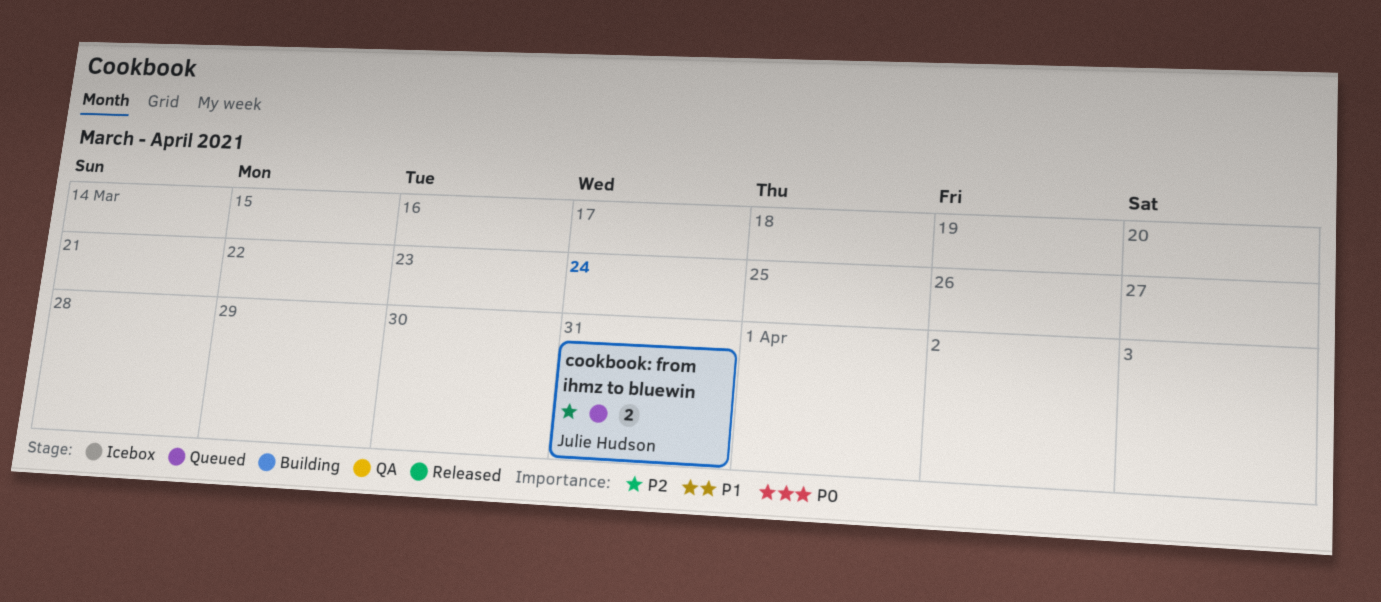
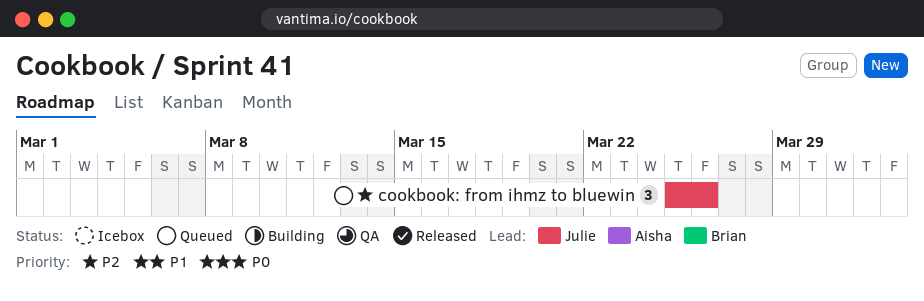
cookbook: from ihmz to bluewin, estimate: 2 -> 3
cookbook: from ihmz to bluewin, due: Mar 31 -> Mar 26

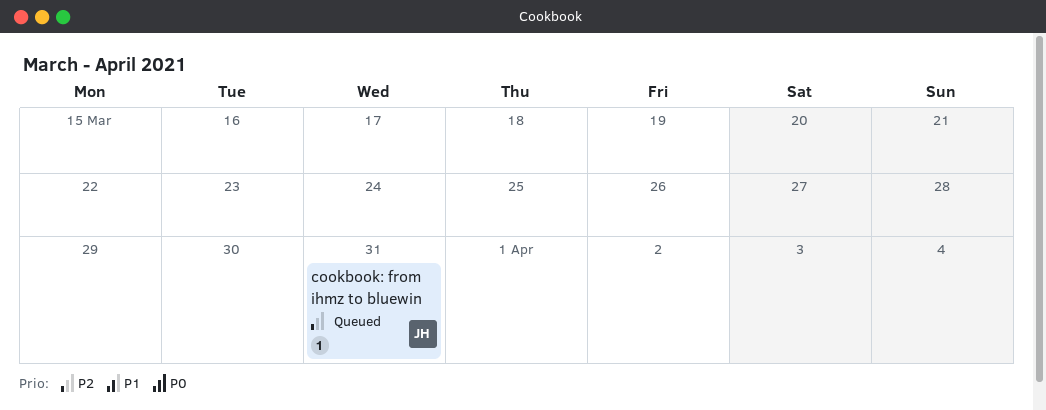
cookbook: from ihmz to bluewin, estimate: 3 -> 1
cookbook: from ihmz to bluewin, due: Mar 26 -> Mar 31

